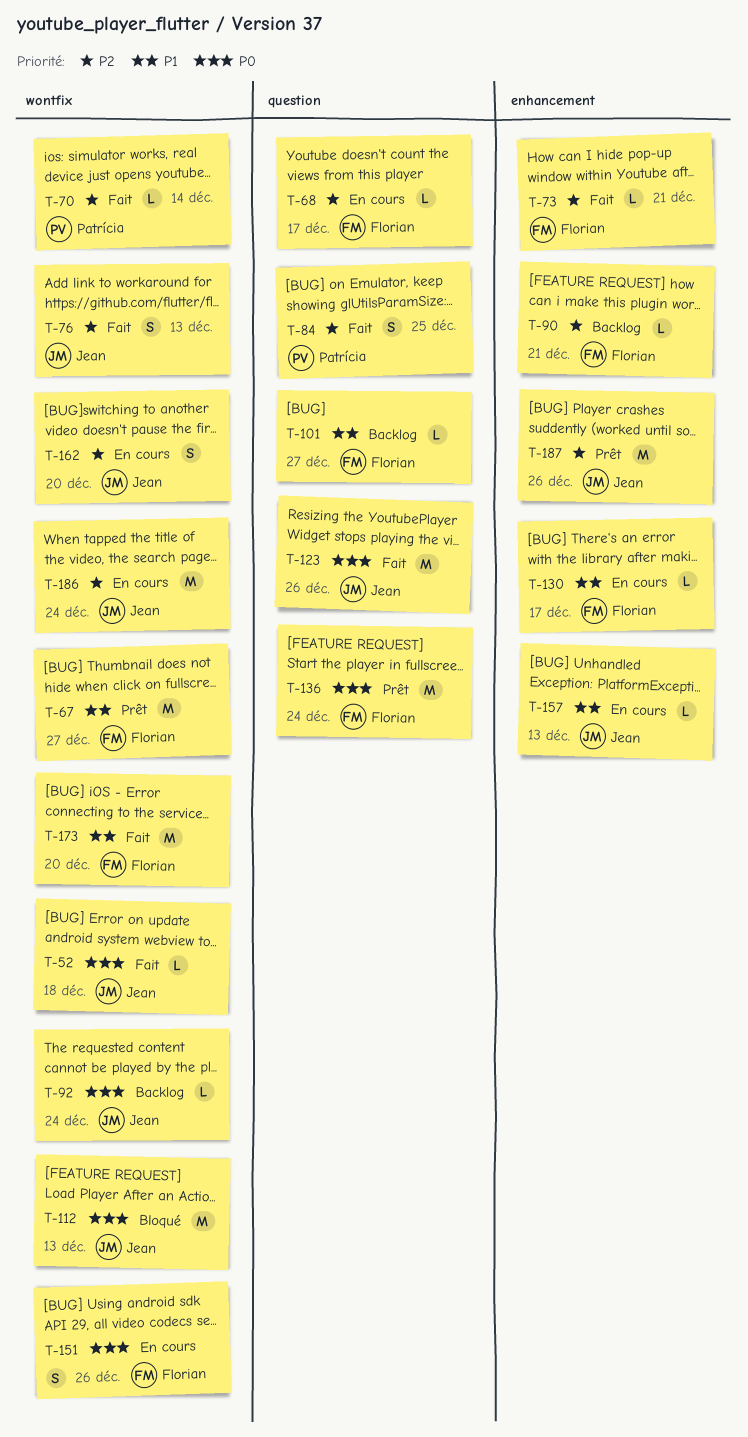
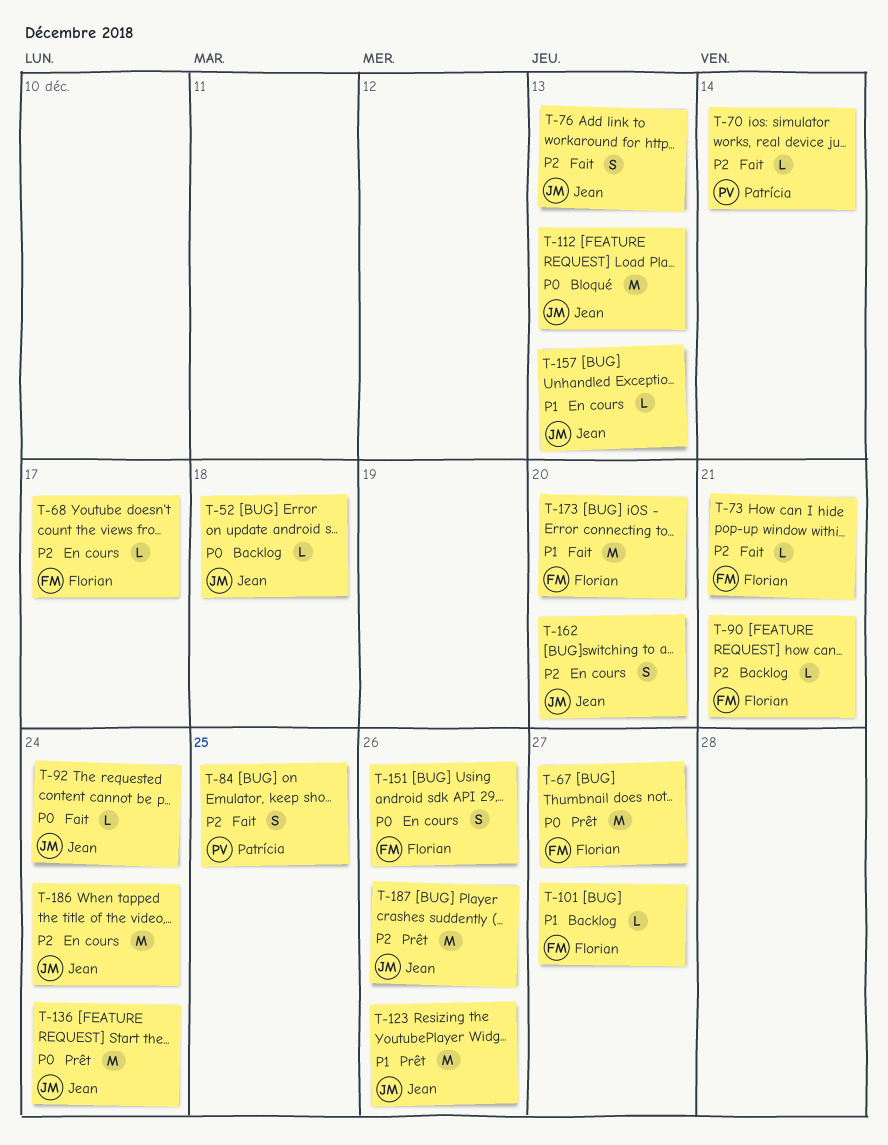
T-52, status: Fait -> Backlog
T-67, priority: P1 -> P0
T-92, status: Backlog -> Fait
T-123, status: Fait -> Prêt
T-123, priority: P0 -> P1
T-130: present -> none
T-136, owner: Florian -> Jean

